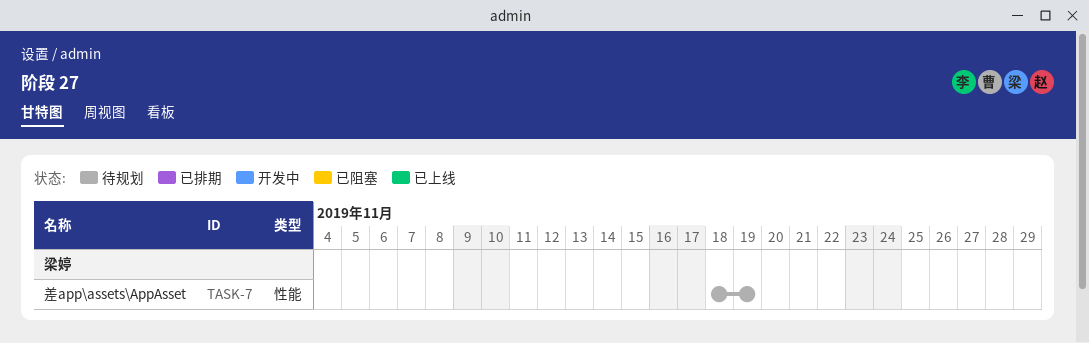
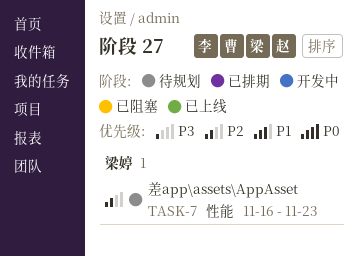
TASK-7, start: Nov 18 -> Nov 16
TASK-7, due: Nov 19 -> Nov 23

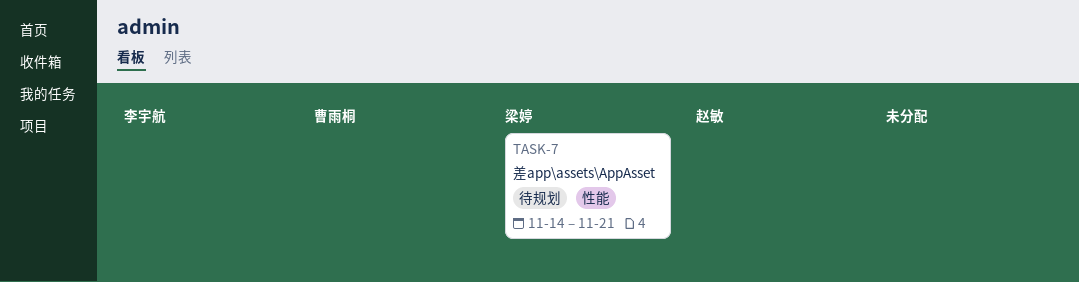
TASK-7, start: Nov 16 -> Nov 14
TASK-7, due: Nov 23 -> Nov 21

